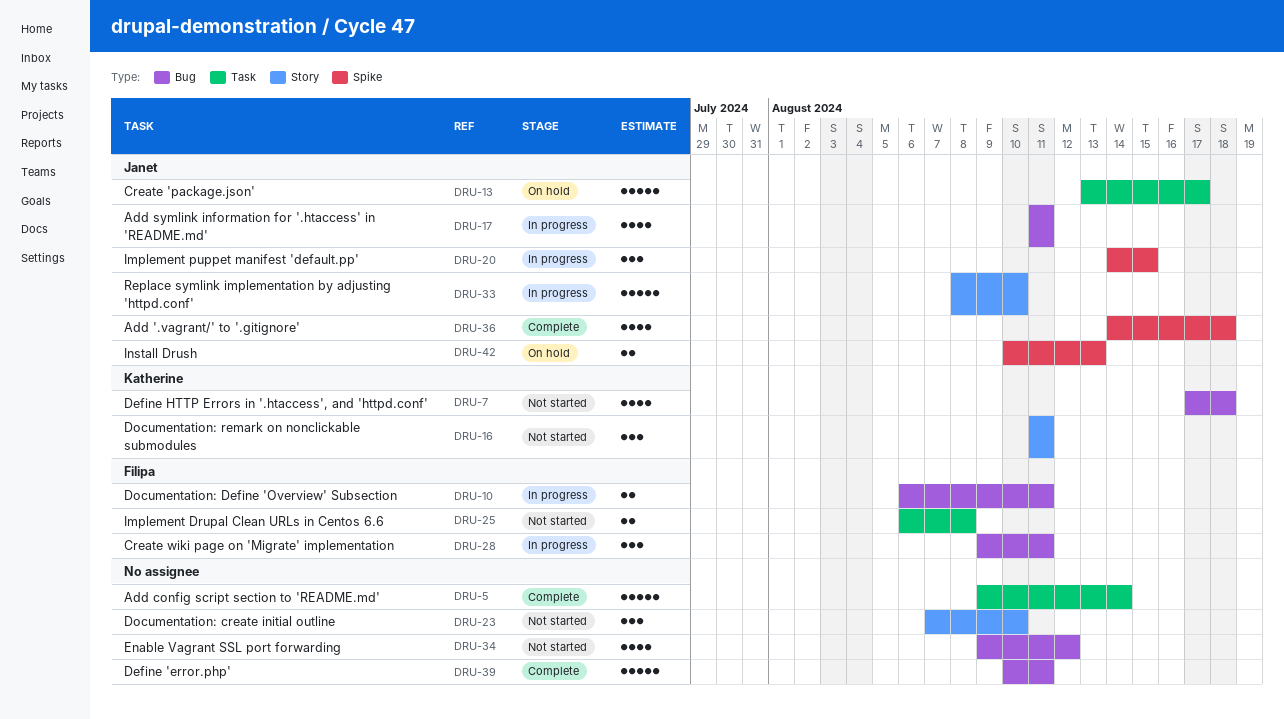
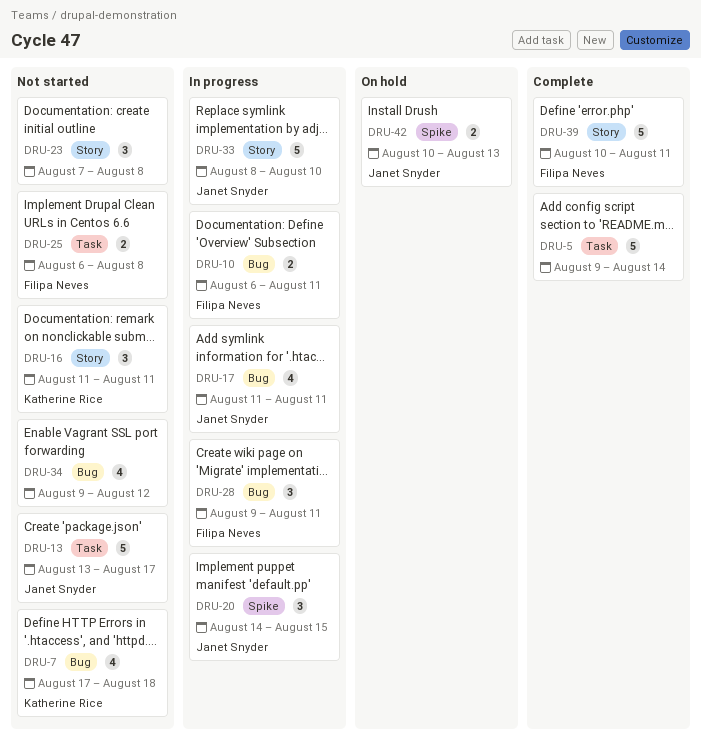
DRU-13, status: On hold -> Not started
DRU-23, due: Aug 10 -> Aug 8
DRU-36: present -> none
DRU-39, owner: none -> Filipa Neves
DRU-39, label: Bug -> Story

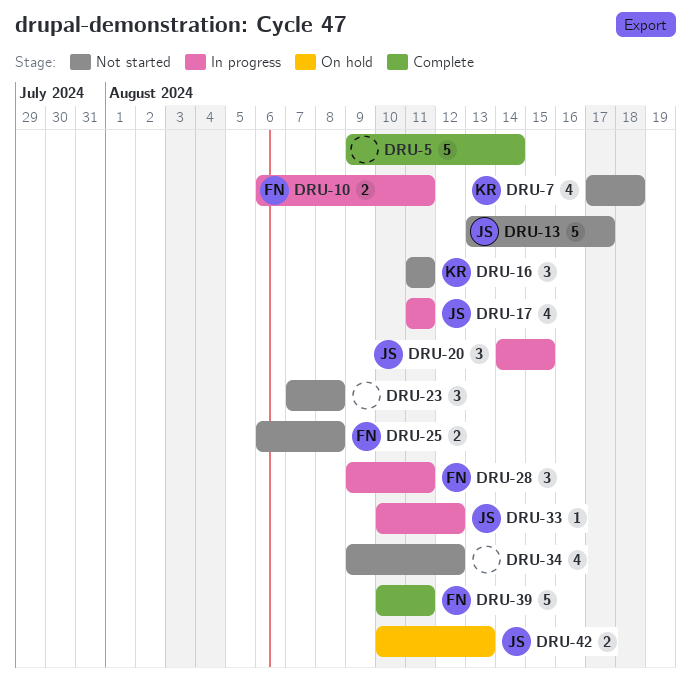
DRU-33, estimate: 5 -> 1
DRU-33, start: Aug 8 -> Aug 10
DRU-33, due: Aug 10 -> Aug 12

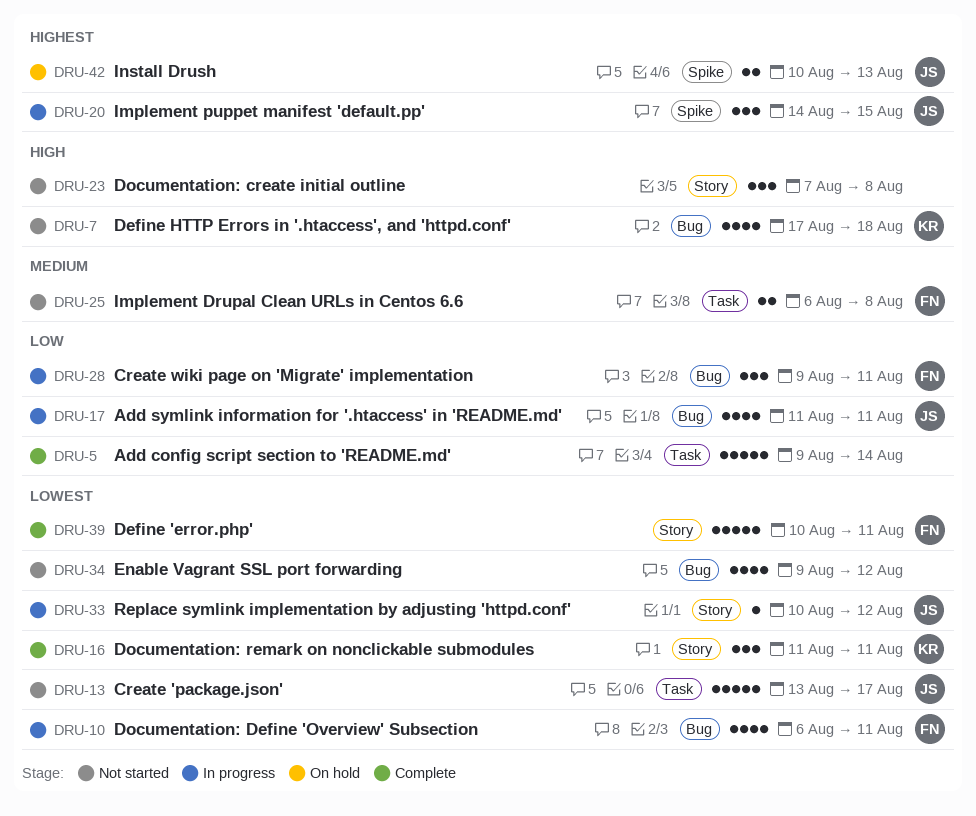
DRU-10, estimate: 2 -> 4
DRU-16, status: Not started -> Complete

